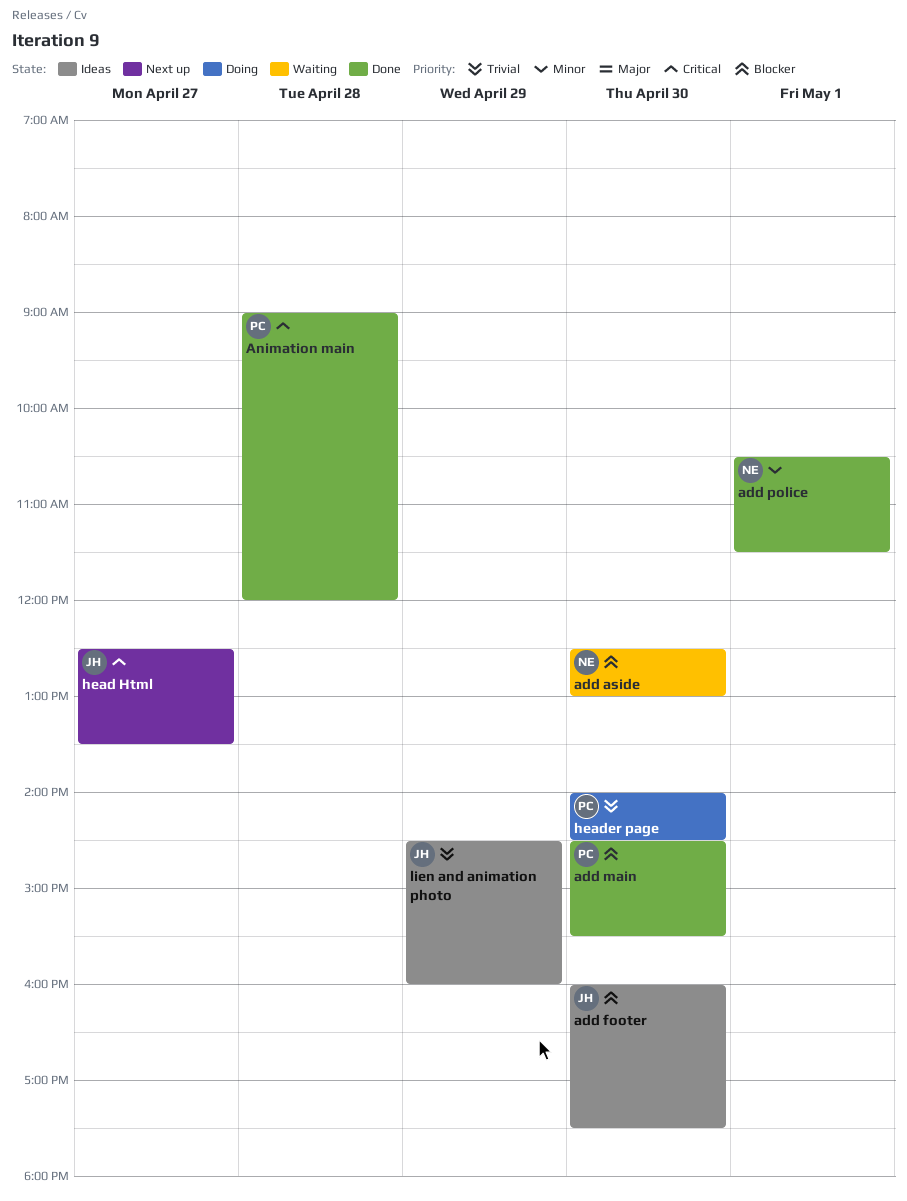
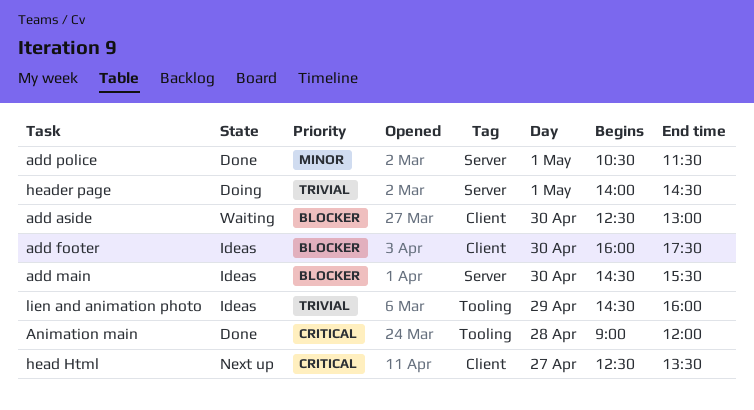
add main, status: Done -> Ideas
header page, day: Apr 30 -> May 1

